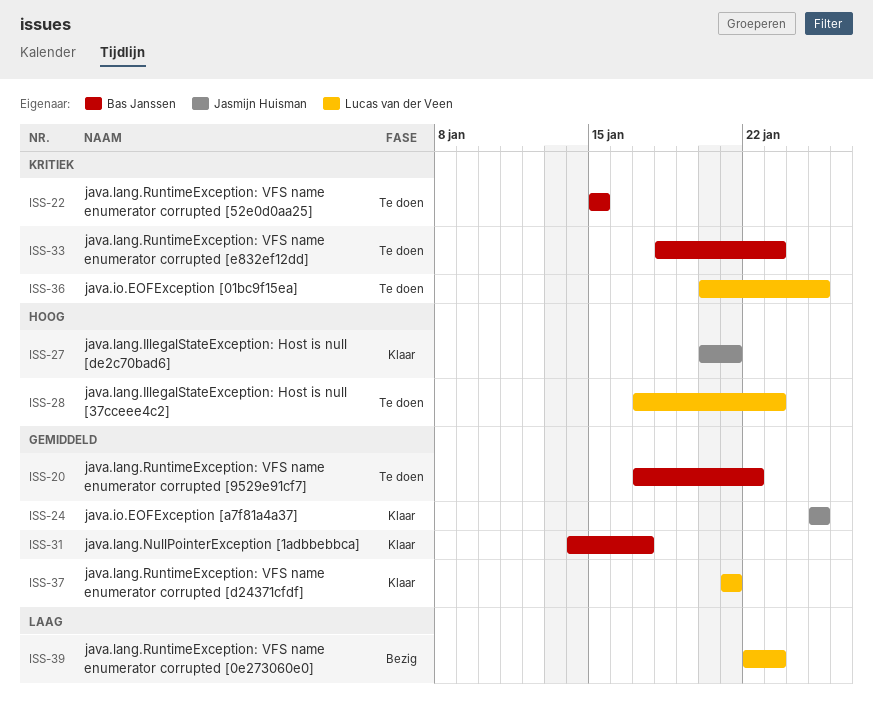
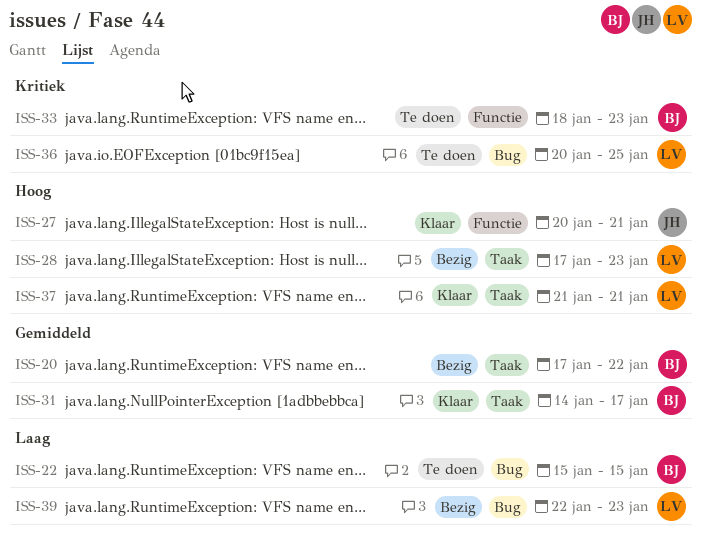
ISS-20, status: Te doen -> Bezig
ISS-22, priority: Kritiek -> Laag
ISS-24: present -> none
ISS-28, status: Te doen -> Bezig
ISS-37, priority: Gemiddeld -> Hoog

